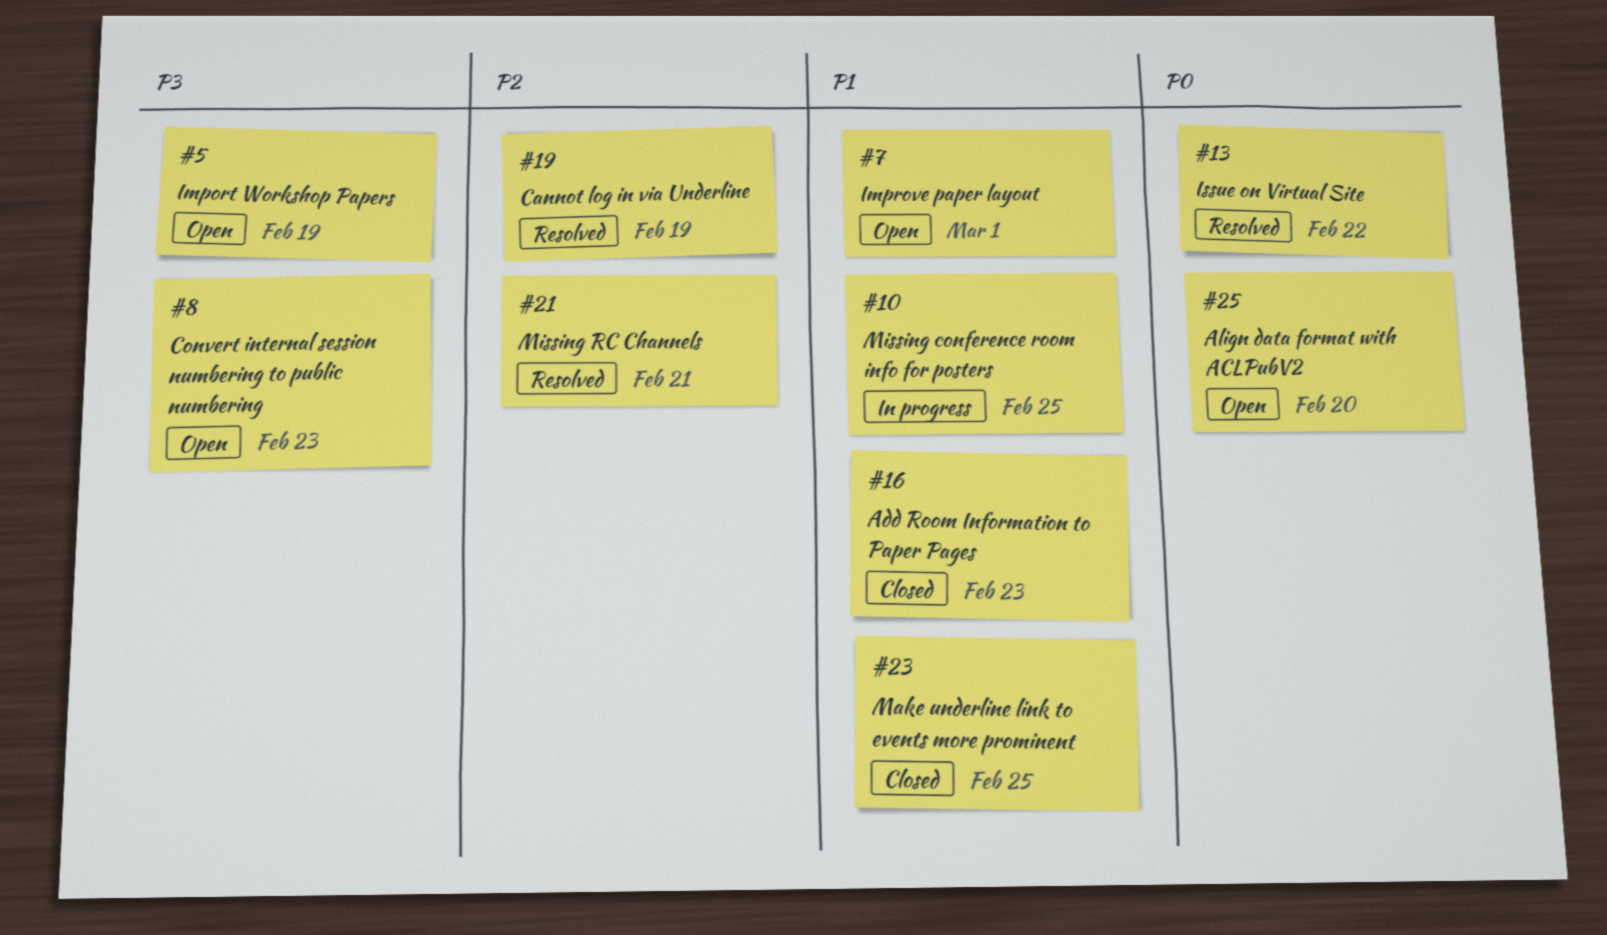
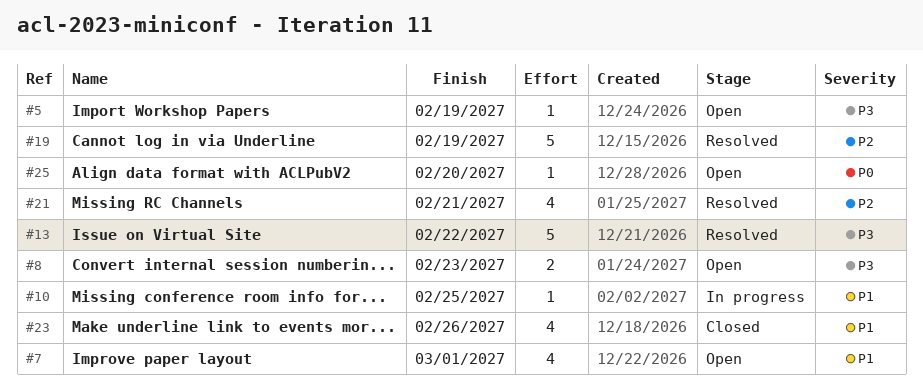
#13, priority: P0 -> P3
#16: present -> none
#23, due: Feb 25 -> Feb 26

